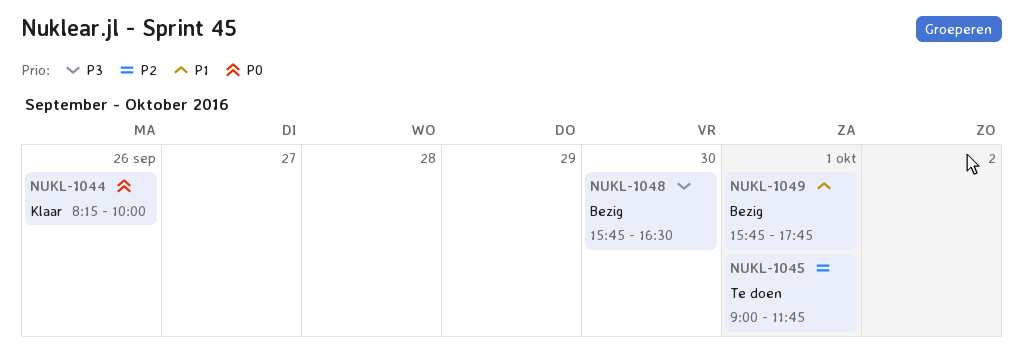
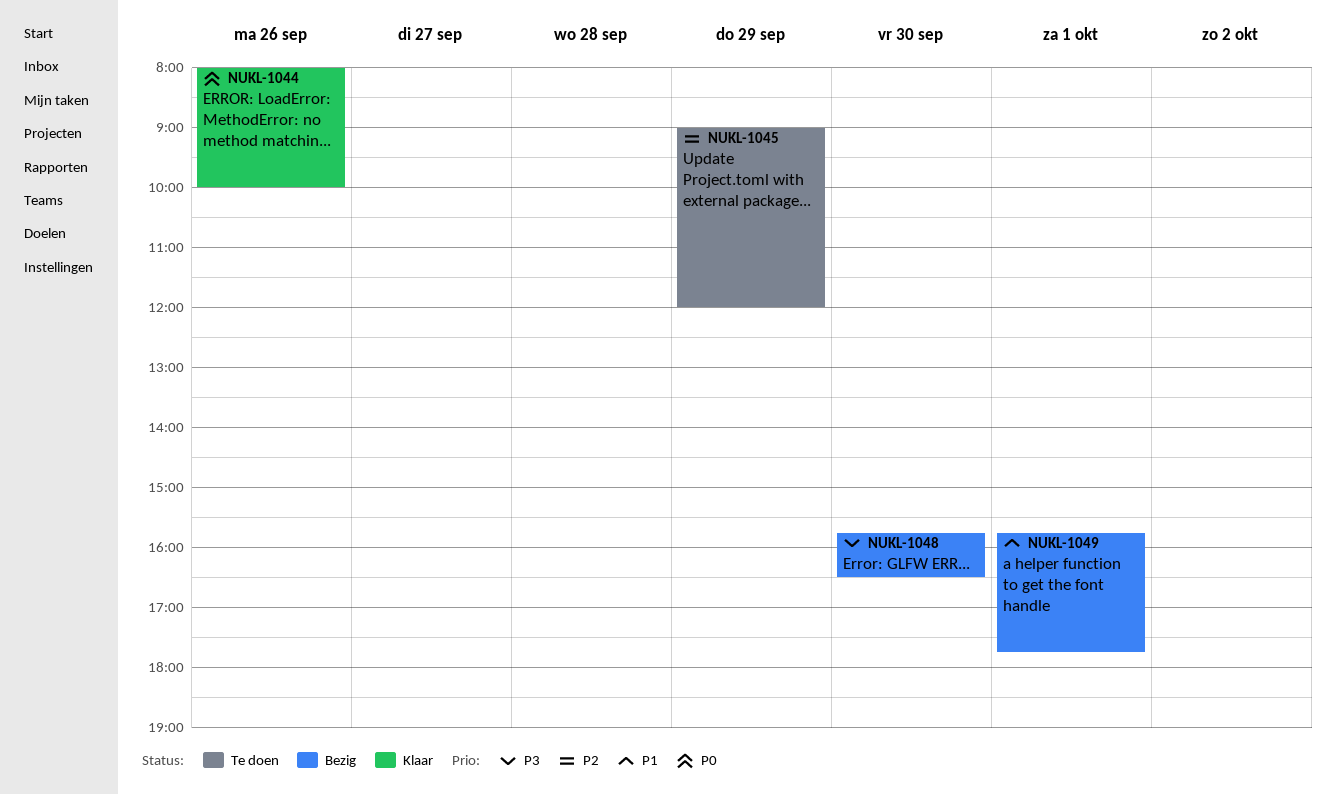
NUKL-1044, begins: 08:15 -> 08:00
NUKL-1045, day: Oct 1 -> Sep 29
NUKL-1045, ends: 11:45 -> 12:00

